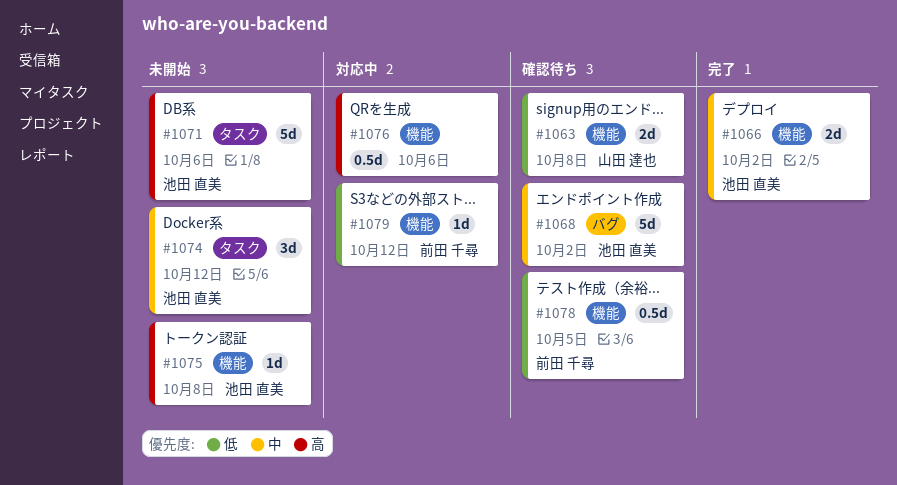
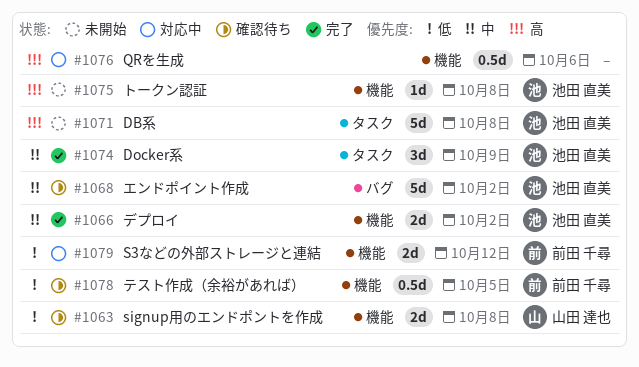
#1071, due: Oct 6 -> Oct 8
#1074, status: 未開始 -> 完了
#1074, due: Oct 12 -> Oct 9
#1079, estimate: 1d -> 2d

